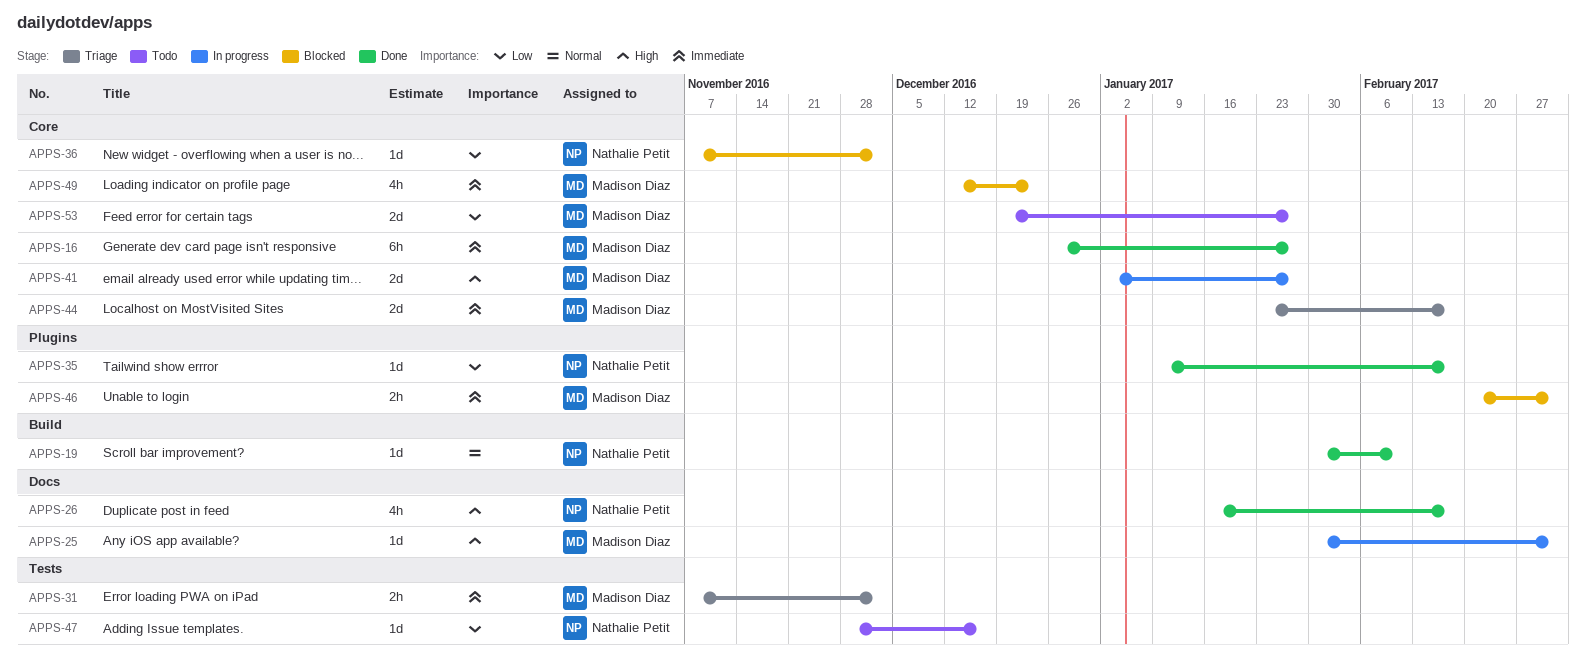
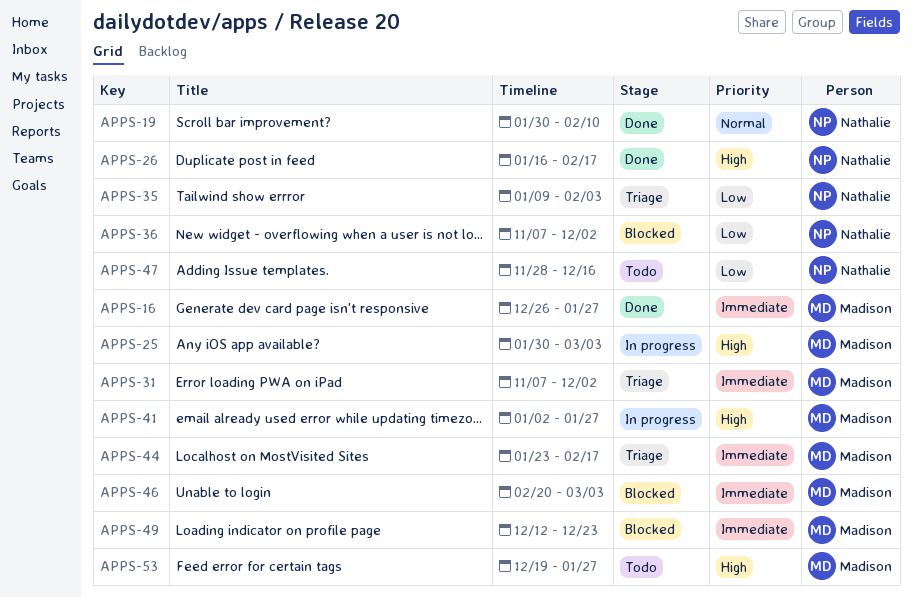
APPS-35, status: Done -> Triage
APPS-35, due: Feb 17 -> Feb 3
APPS-53, priority: Low -> High

